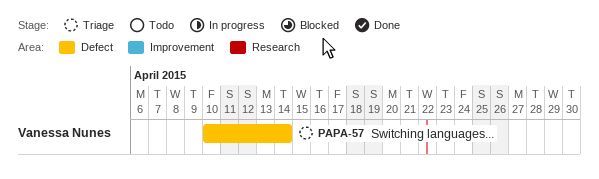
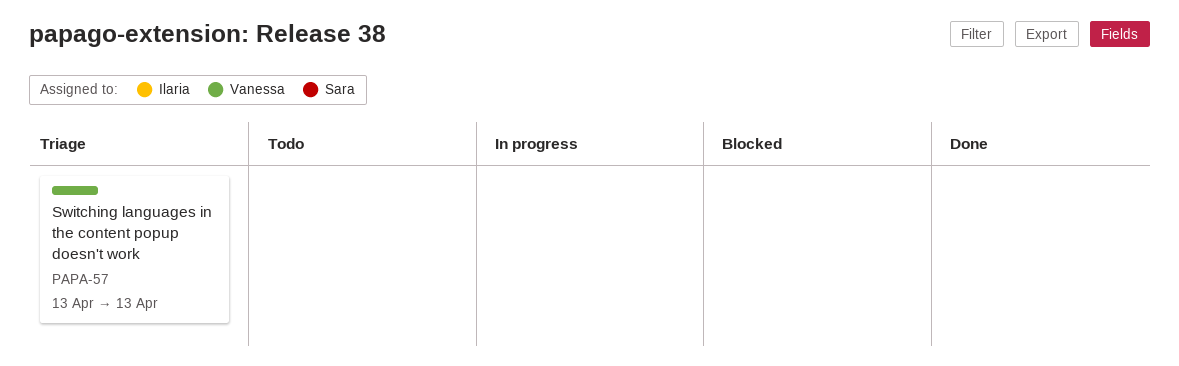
PAPA-57, start: Apr 10 -> Apr 13
PAPA-57, due: Apr 14 -> Apr 13

